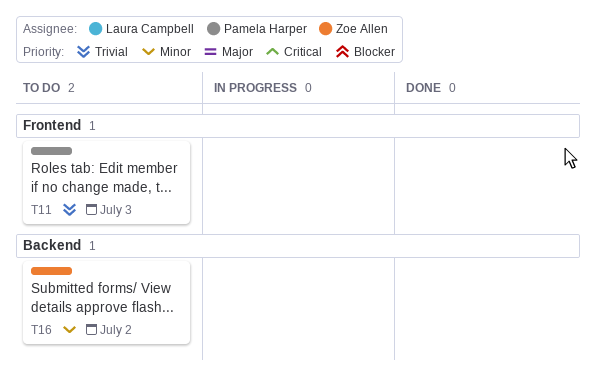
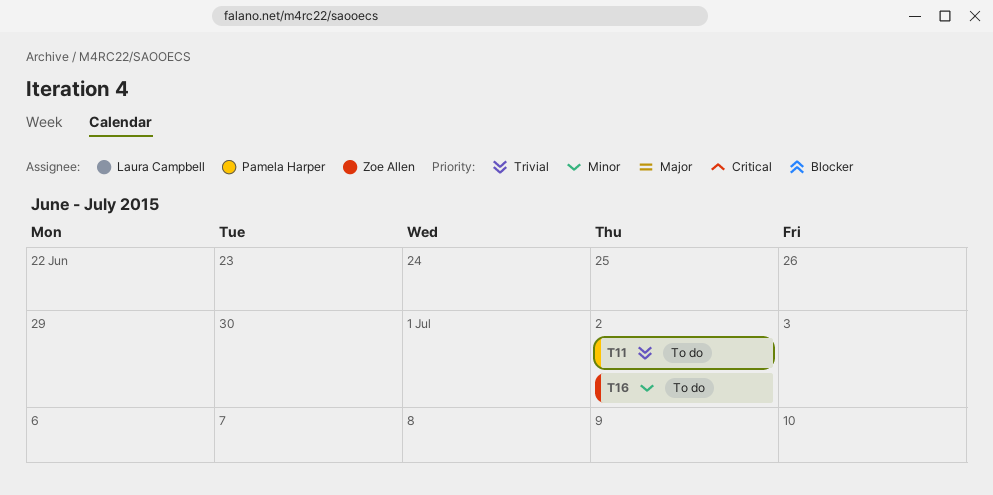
T11, due: Jul 3 -> Jul 2

